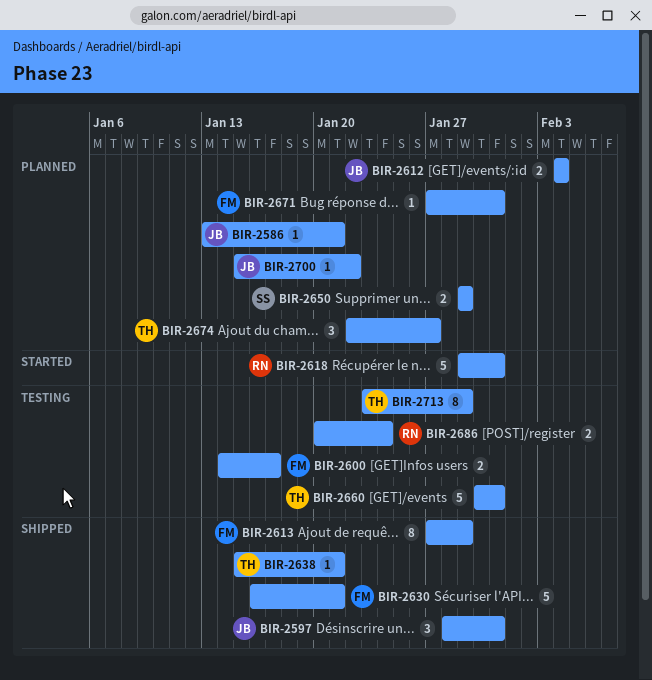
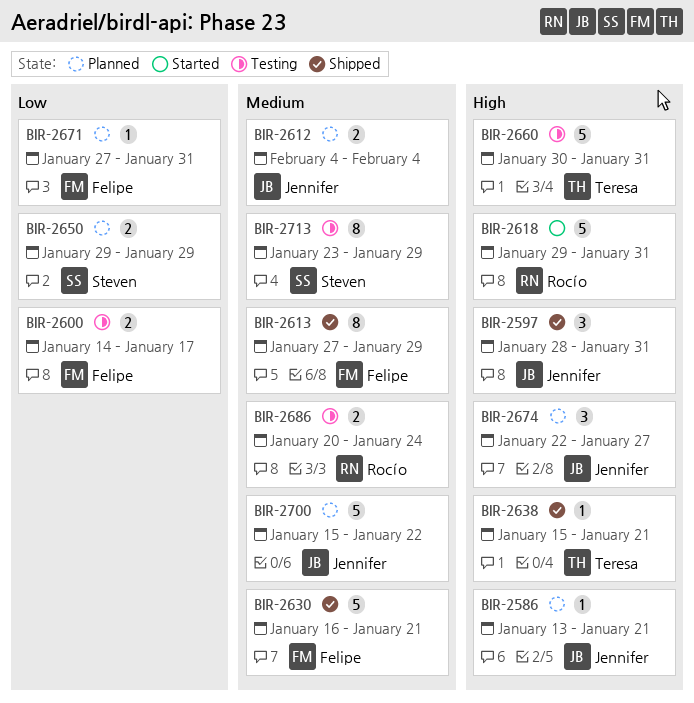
BIR-2674, owner: Teresa -> Jennifer
BIR-2700, estimate: 1 -> 5
BIR-2713, owner: Teresa -> Steven

